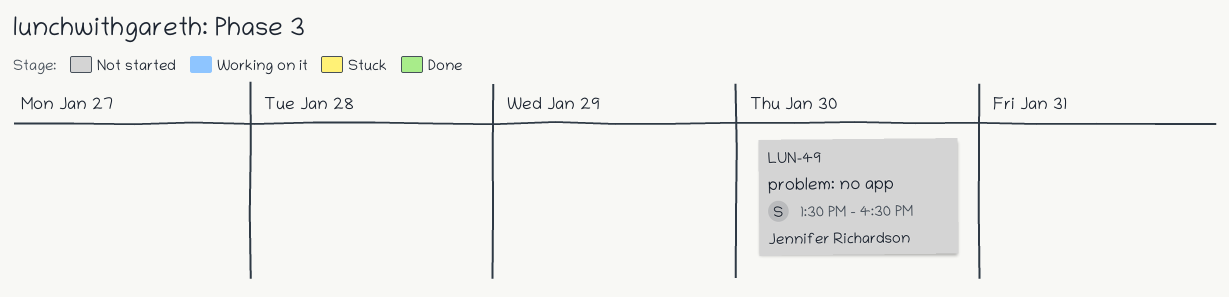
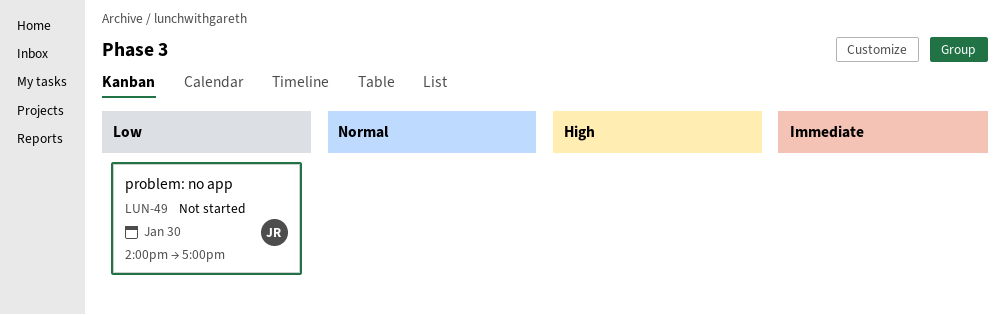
LUN-49, begins: 13:30 -> 14:00
LUN-49, ends: 16:30 -> 17:00

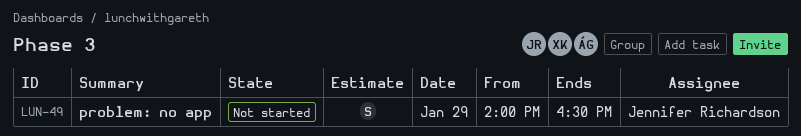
LUN-49, day: Jan 30 -> Jan 29
LUN-49, ends: 17:00 -> 16:30

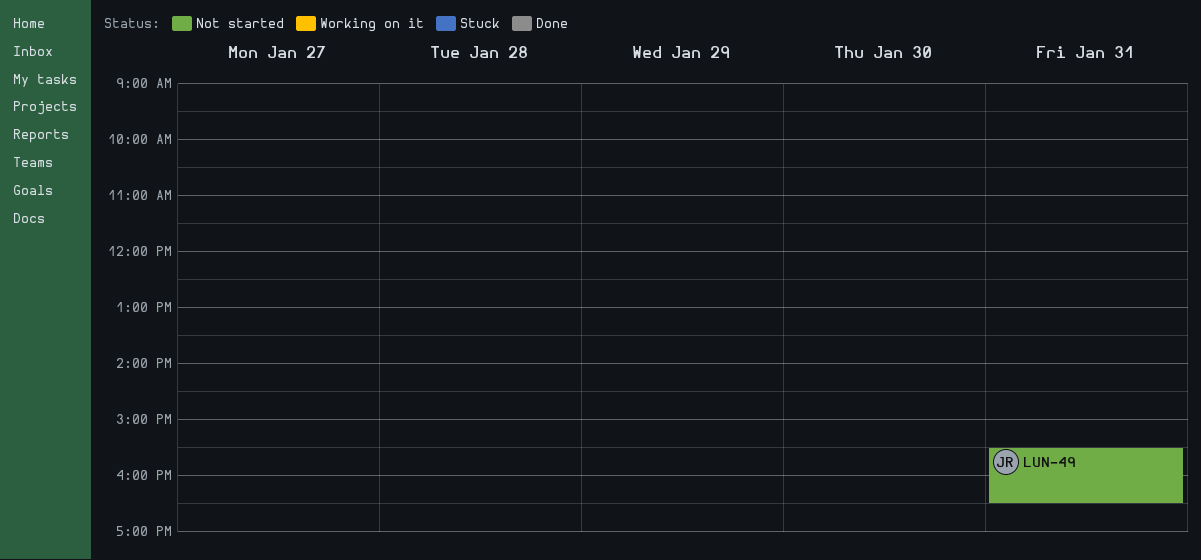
LUN-49, day: Jan 29 -> Jan 31
LUN-49, begins: 14:00 -> 15:30

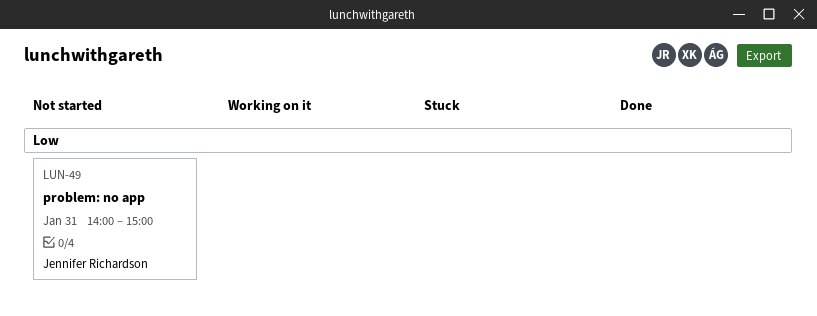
LUN-49, begins: 15:30 -> 14:00
LUN-49, ends: 16:30 -> 15:00

